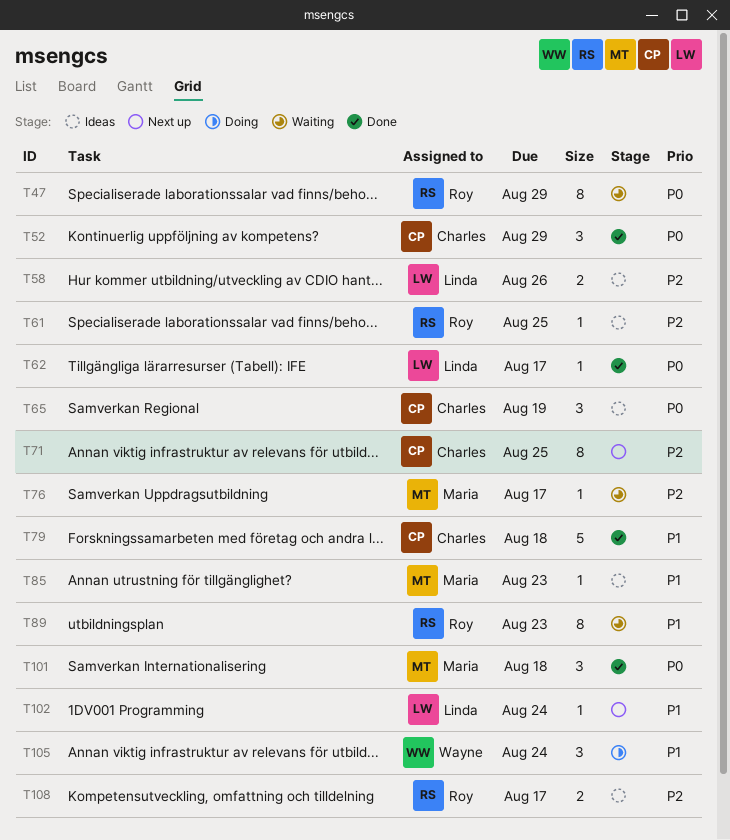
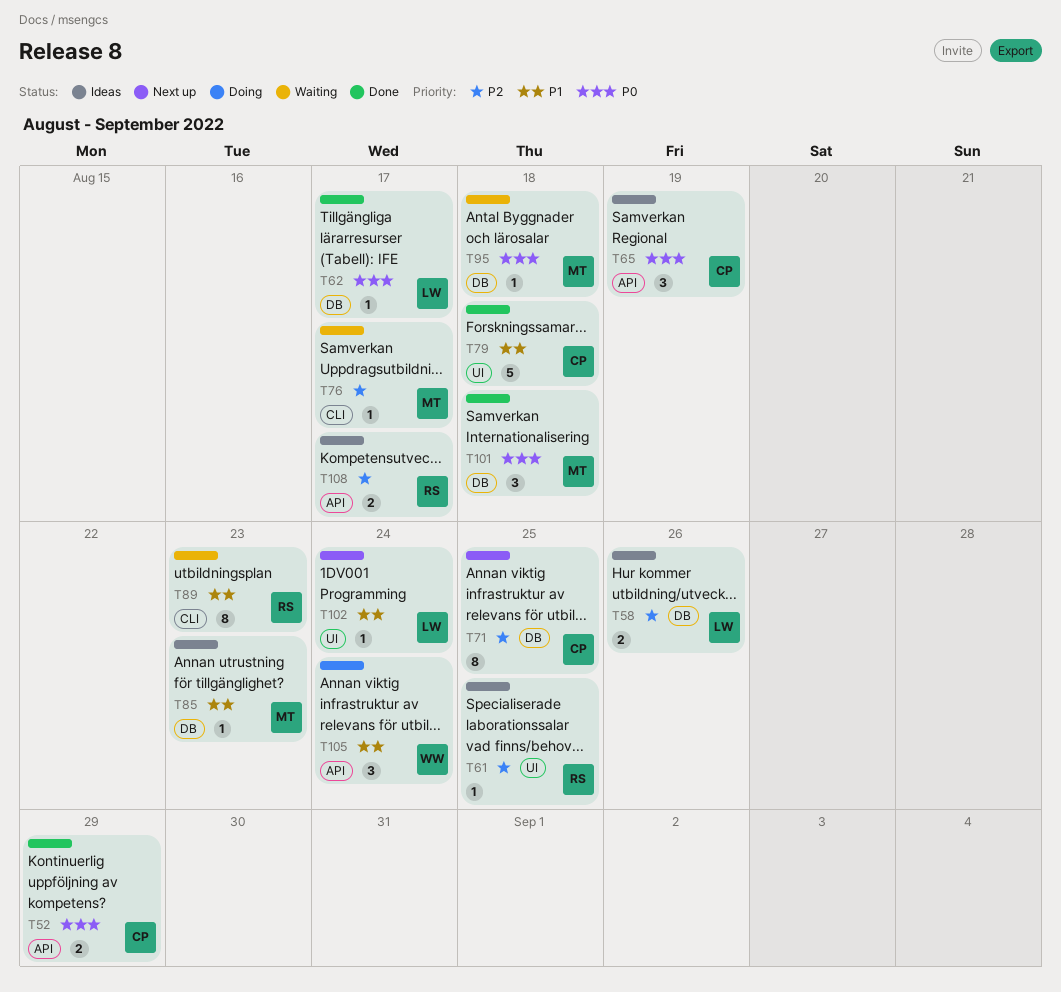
T47: present -> none
T52, estimate: 3 -> 2
T95: none -> present

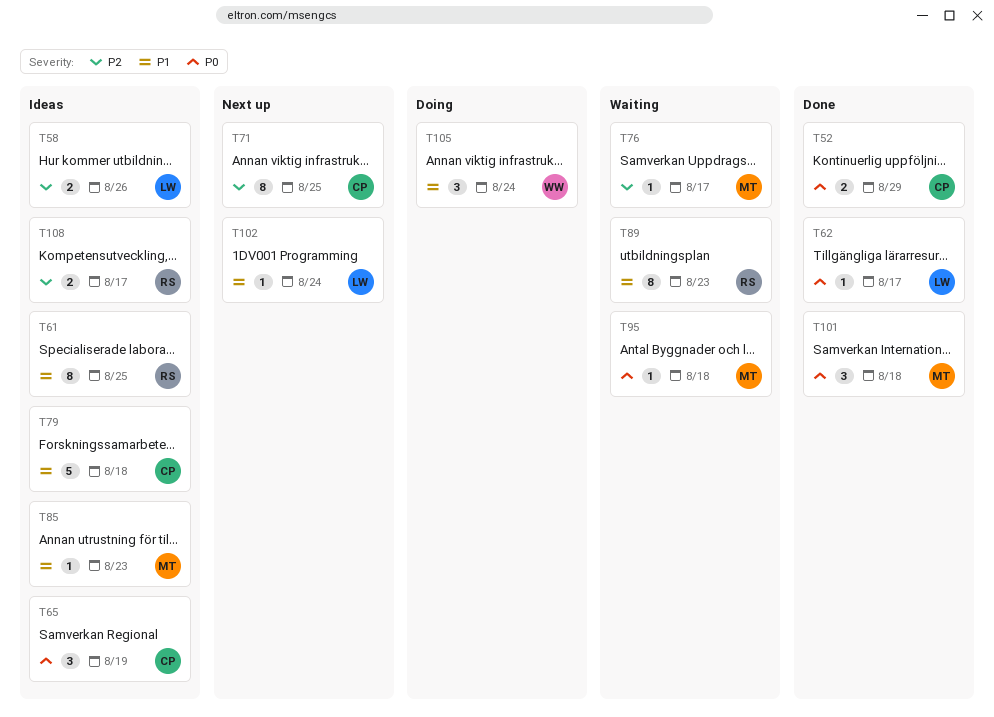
T61, priority: P2 -> P1
T61, estimate: 1 -> 8
T79, status: Done -> Ideas

